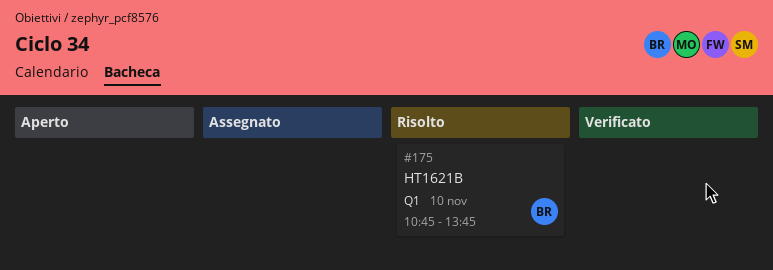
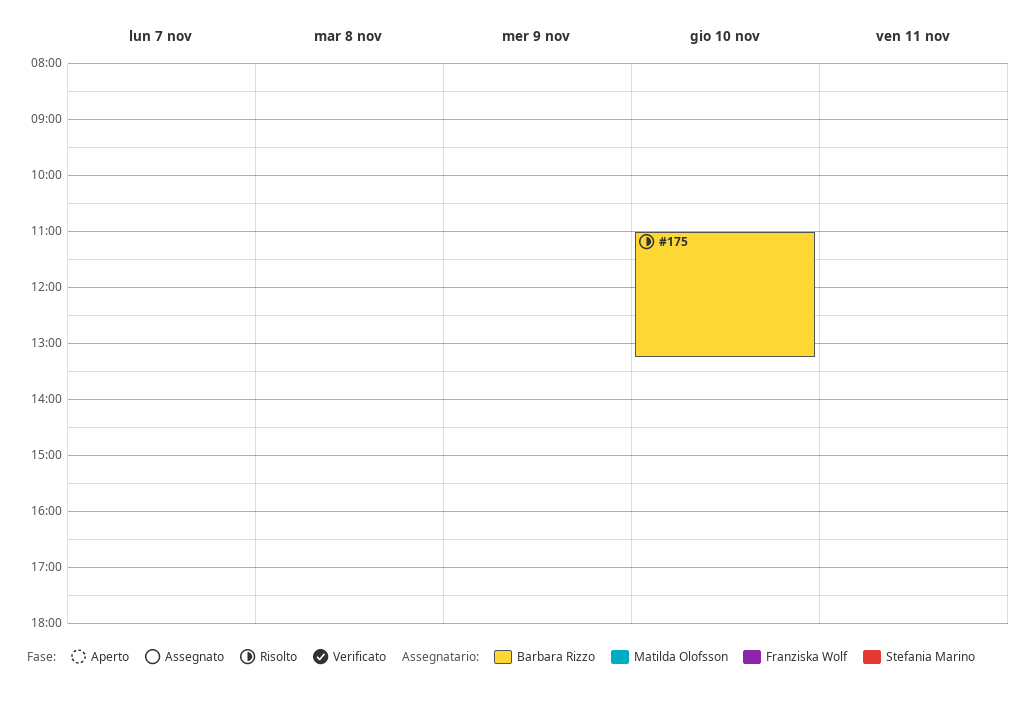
#175, begins: 10:45 -> 11:00
#175, ends: 13:45 -> 13:15

